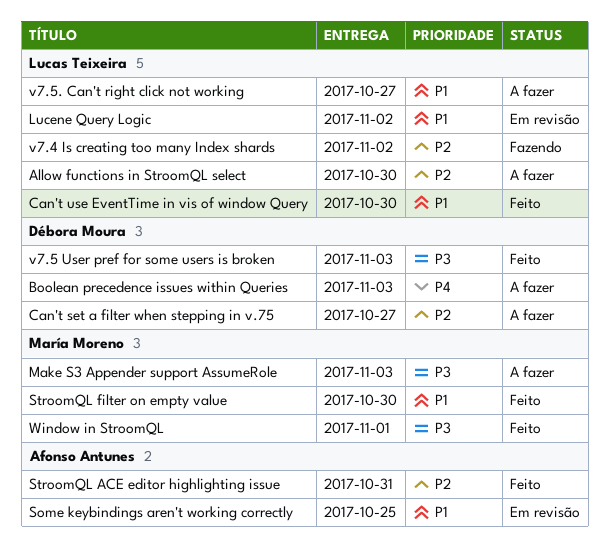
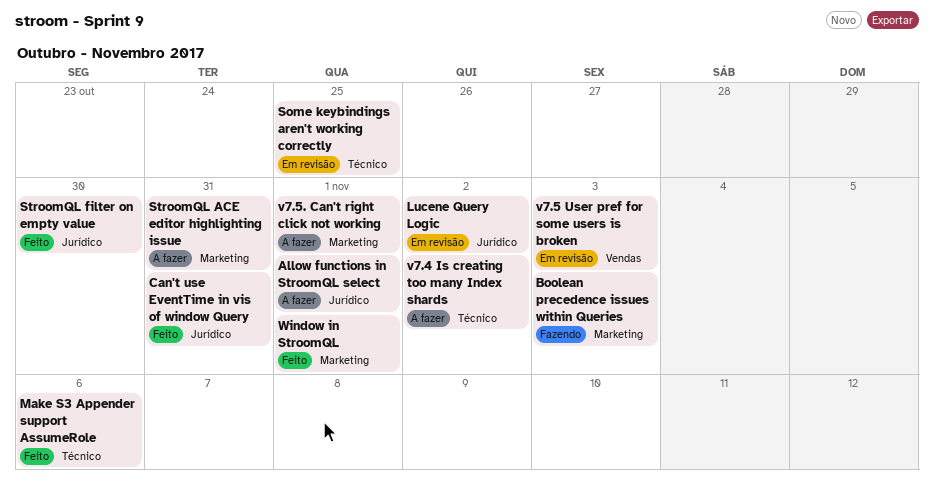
Allow functions in StroomQL select, due: Oct 30 -> Nov 1
Boolean precedence issues within Queries, status: A fazer -> Fazendo
Can't set a filter when stepping in v.75: present -> none
Can't use EventTime in vis of window Query, due: Oct 30 -> Oct 31
Make S3 Appender support AssumeRole, status: A fazer -> Feito
Make S3 Appender support AssumeRole, due: Nov 3 -> Nov 6
StroomQL ACE editor highlighting issue, status: Feito -> A fazer
v7.4 Is creating too many Index shards, status: Fazendo -> A fazer
v7.5 User pref for some users is broken, status: Feito -> Em revisão
v7.5. Can't right click not working, due: Oct 27 -> Nov 1

